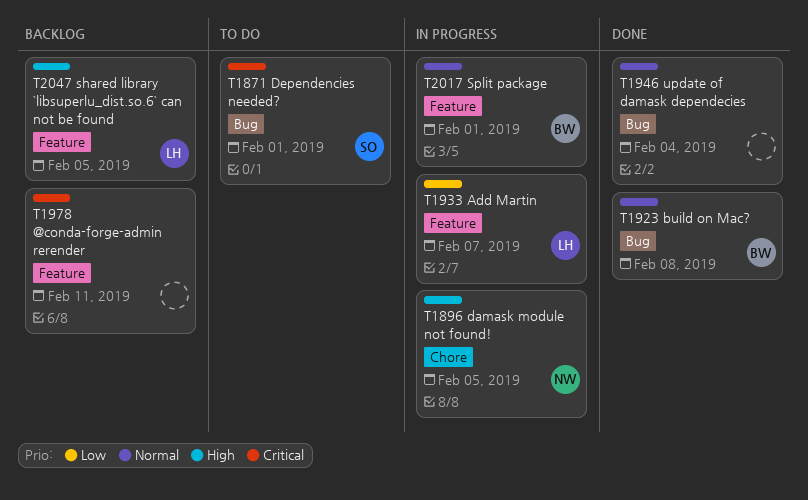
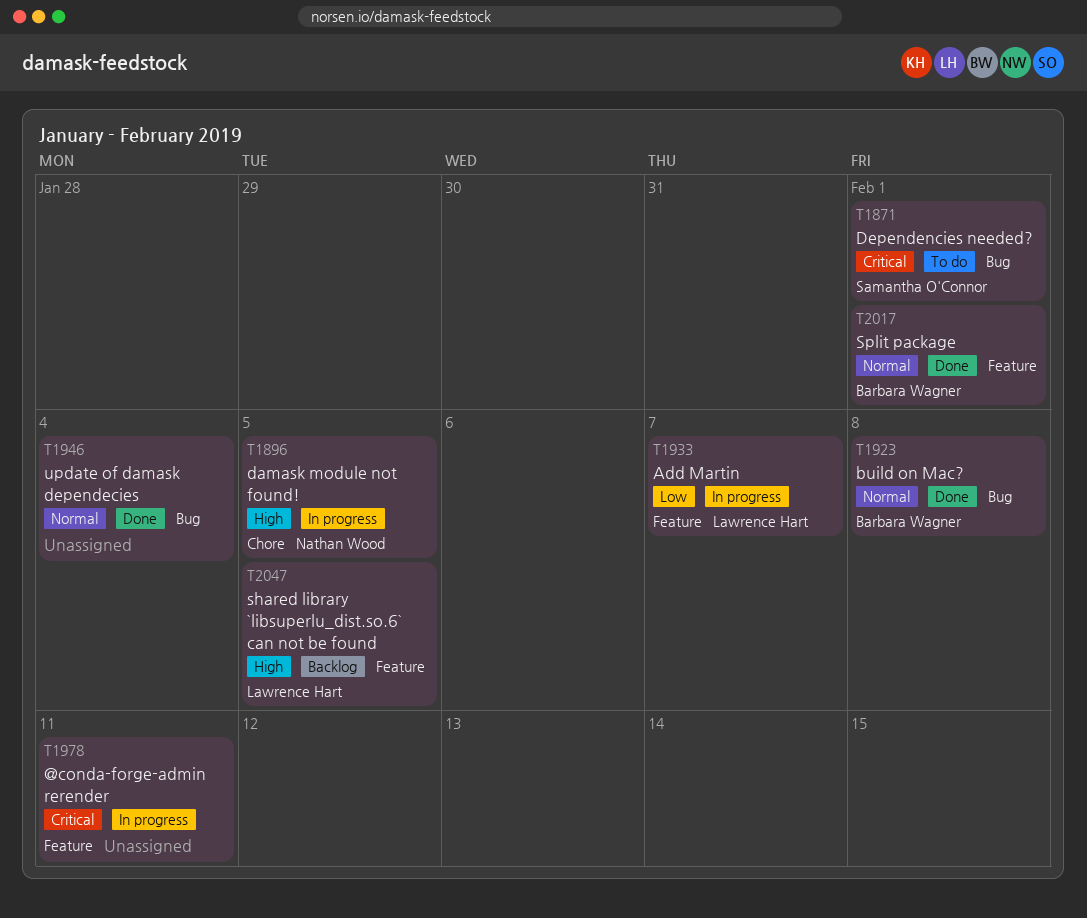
T1978, status: Backlog -> In progress
T2017, status: In progress -> Done

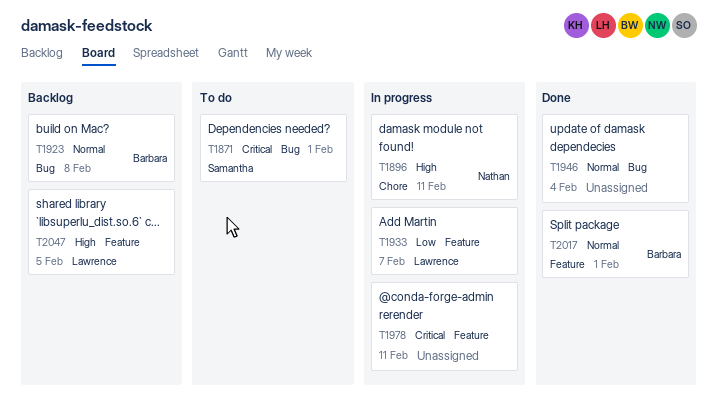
T1896, due: Feb 5 -> Feb 11
T1923, status: Done -> Backlog

